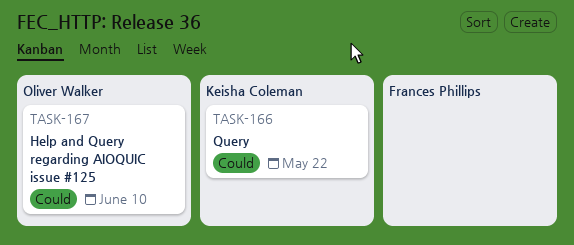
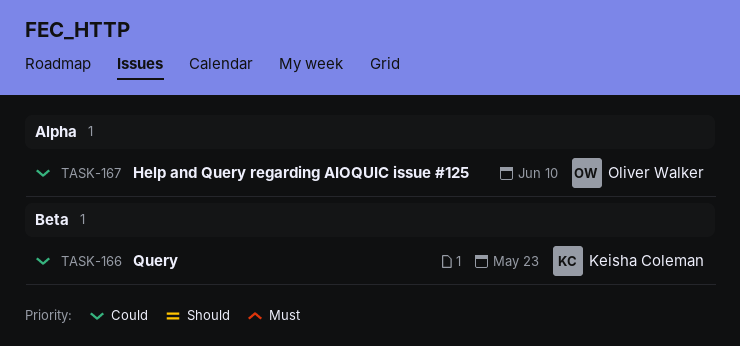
TASK-166, due: May 22 -> May 23

